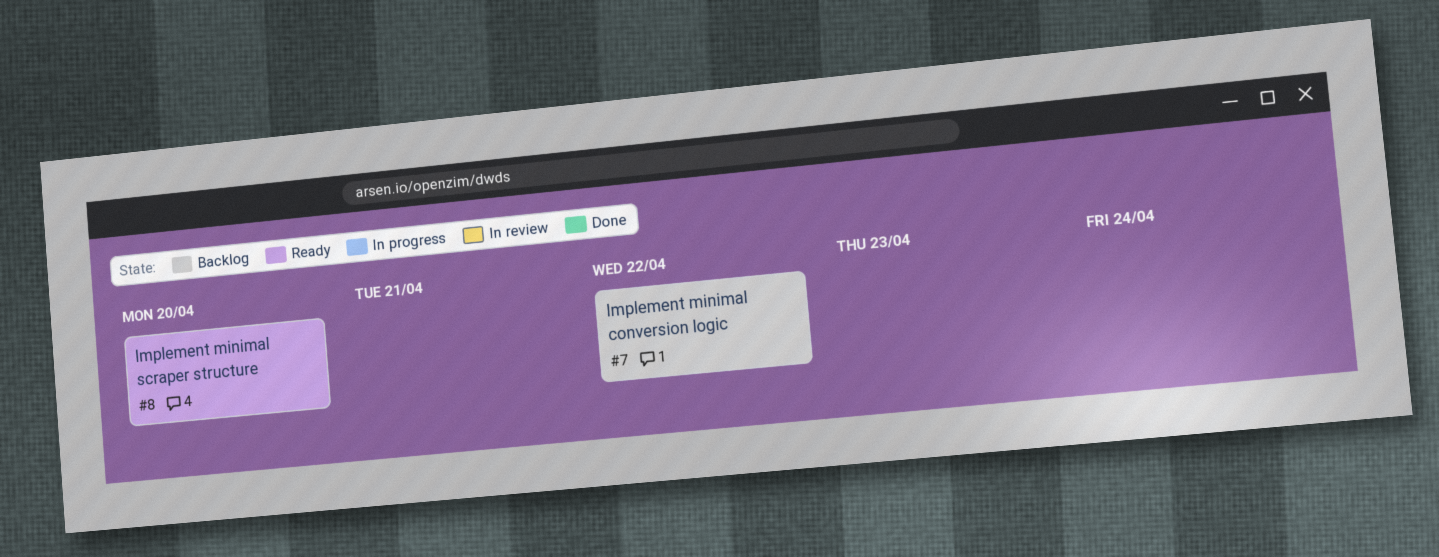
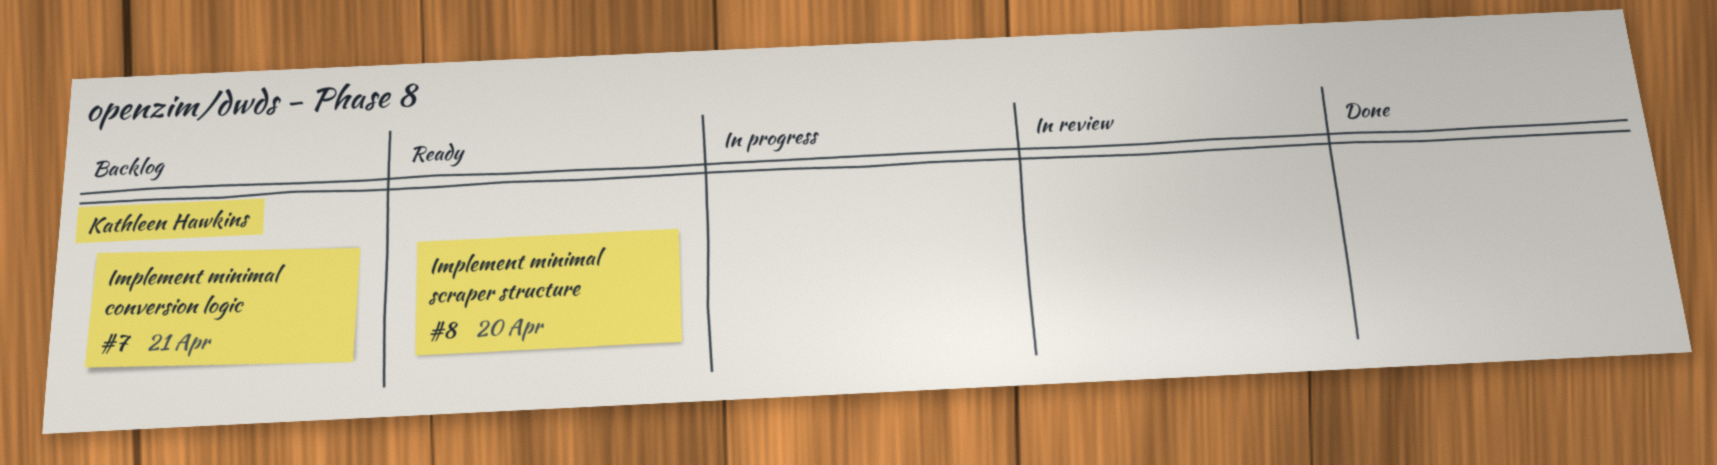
#7, due: Apr 22 -> Apr 21

